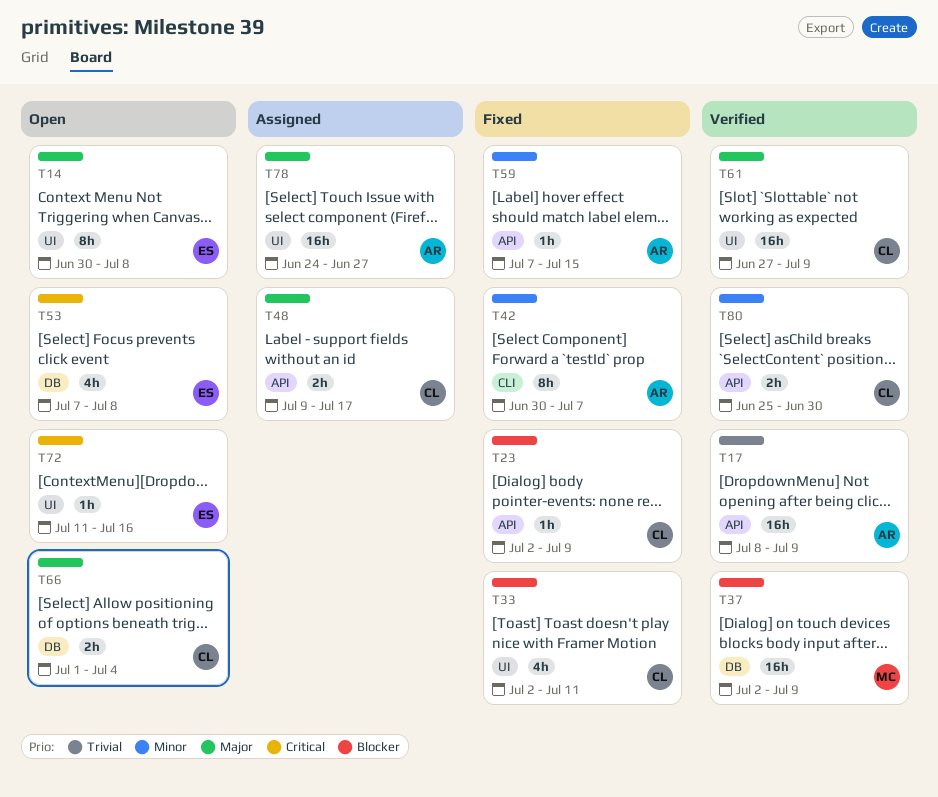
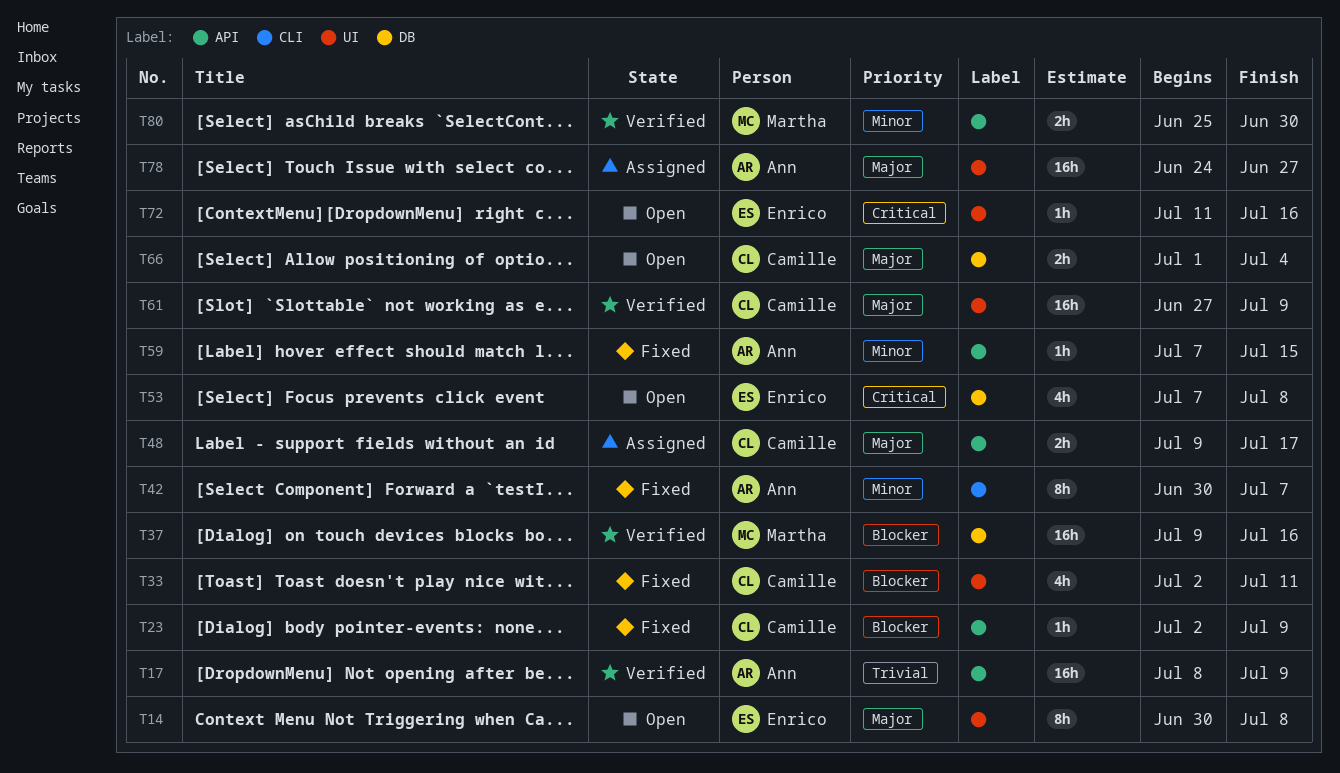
T37, start: Jul 2 -> Jul 9
T37, due: Jul 9 -> Jul 16
T80, owner: Camille -> Martha

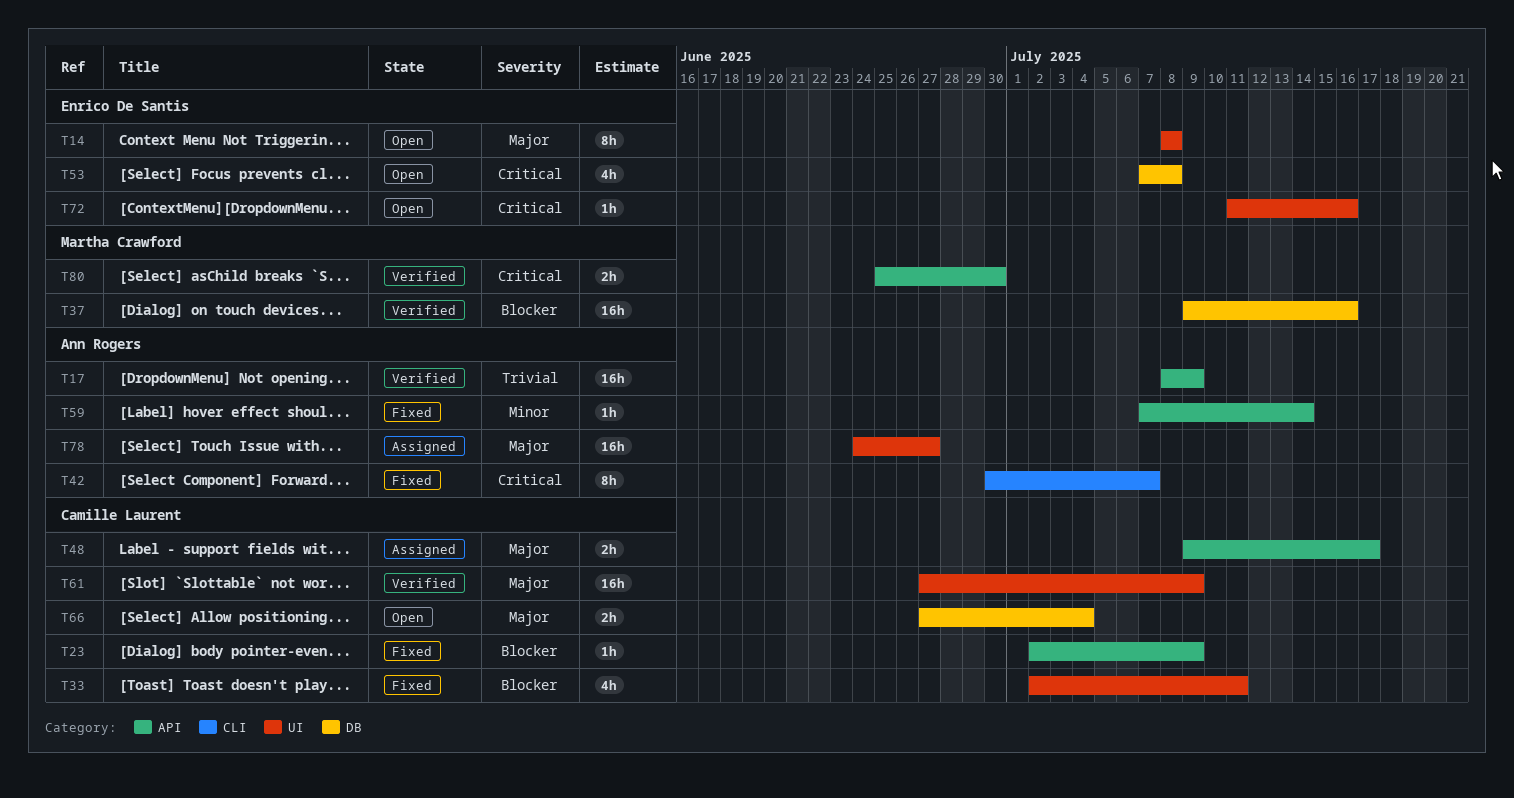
T14, start: Jun 30 -> Jul 8
T42, priority: Minor -> Critical
T59, due: Jul 15 -> Jul 14
T66, start: Jul 1 -> Jun 27
T80, priority: Minor -> Critical

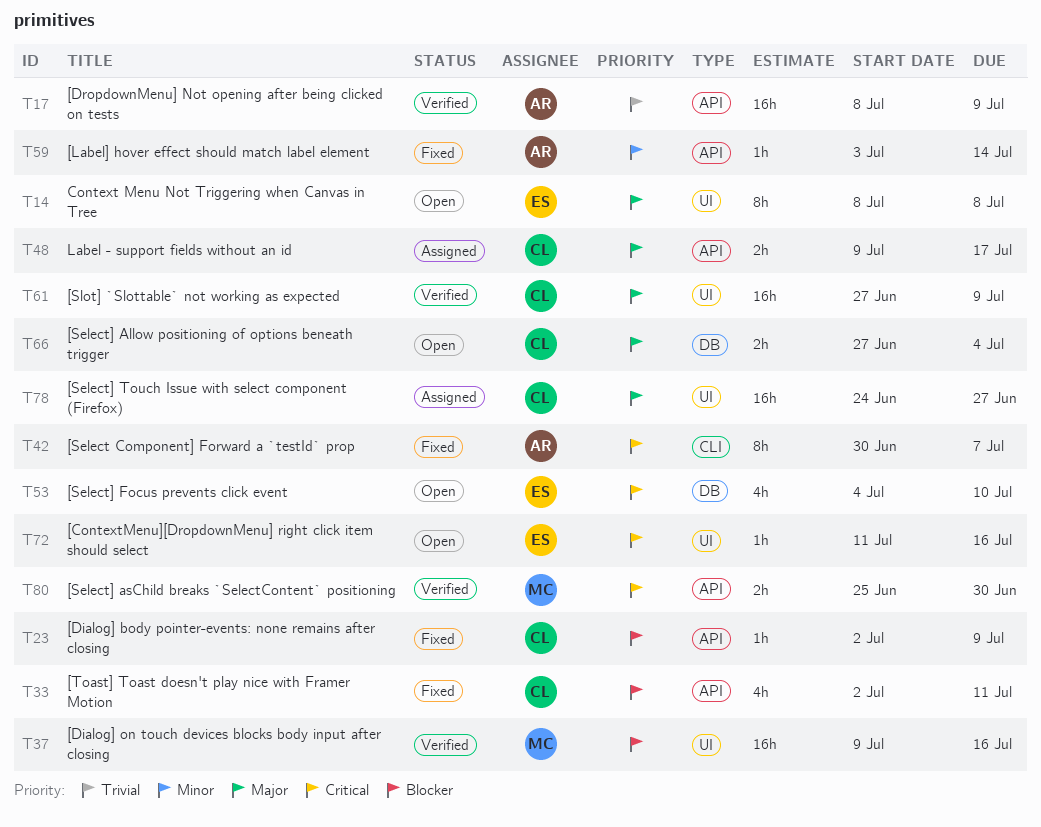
T33, label: UI -> API
T37, label: DB -> UI
T53, start: Jul 7 -> Jul 4
T53, due: Jul 8 -> Jul 10
T59, start: Jul 7 -> Jul 3
T78, owner: Ann Rogers -> Camille Laurent

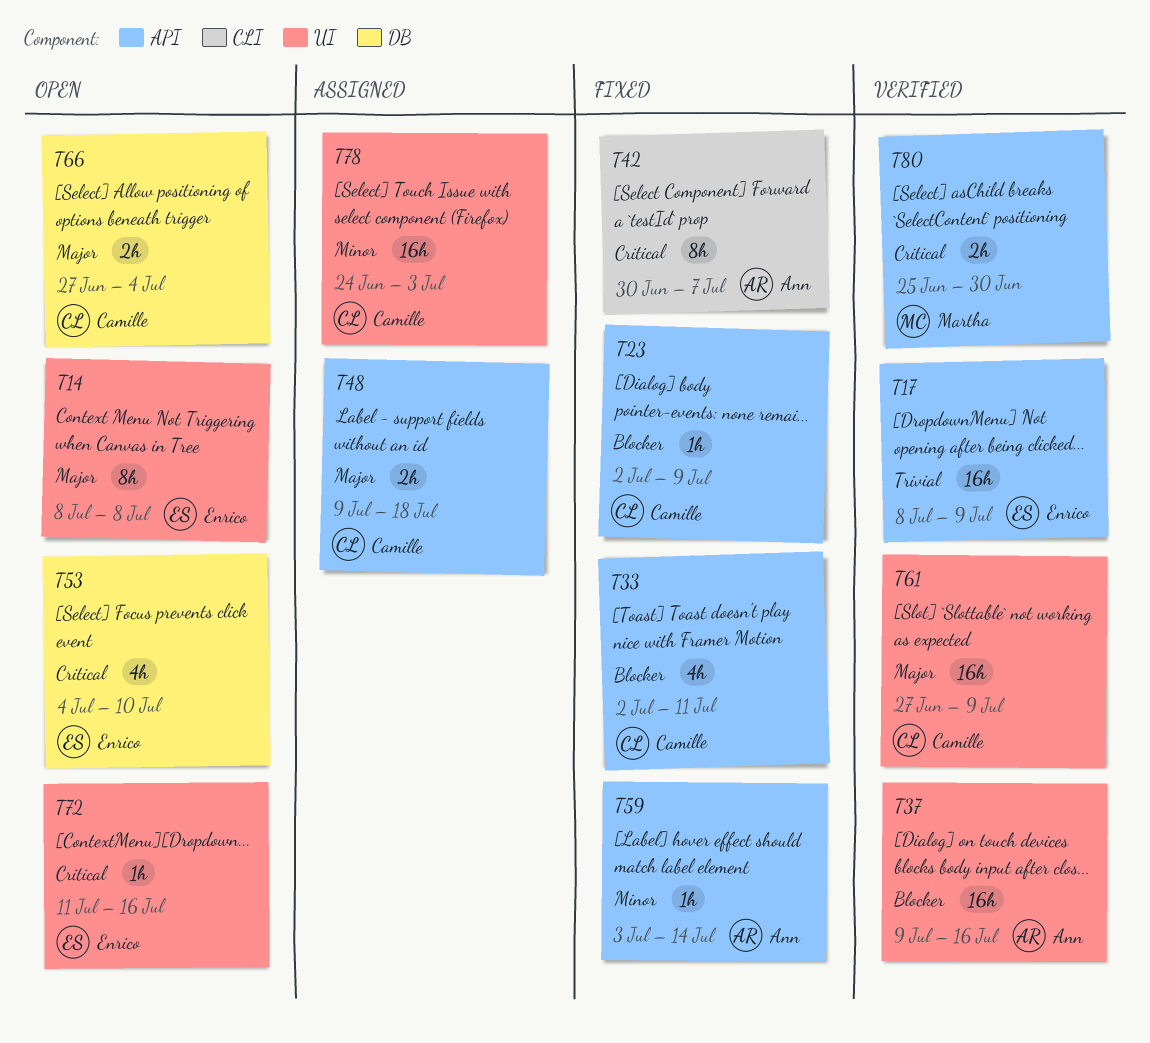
T17, owner: Ann -> Enrico
T37, owner: Martha -> Ann
T48, due: Jul 17 -> Jul 18
T78, priority: Major -> Minor
T78, due: Jun 27 -> Jul 3

